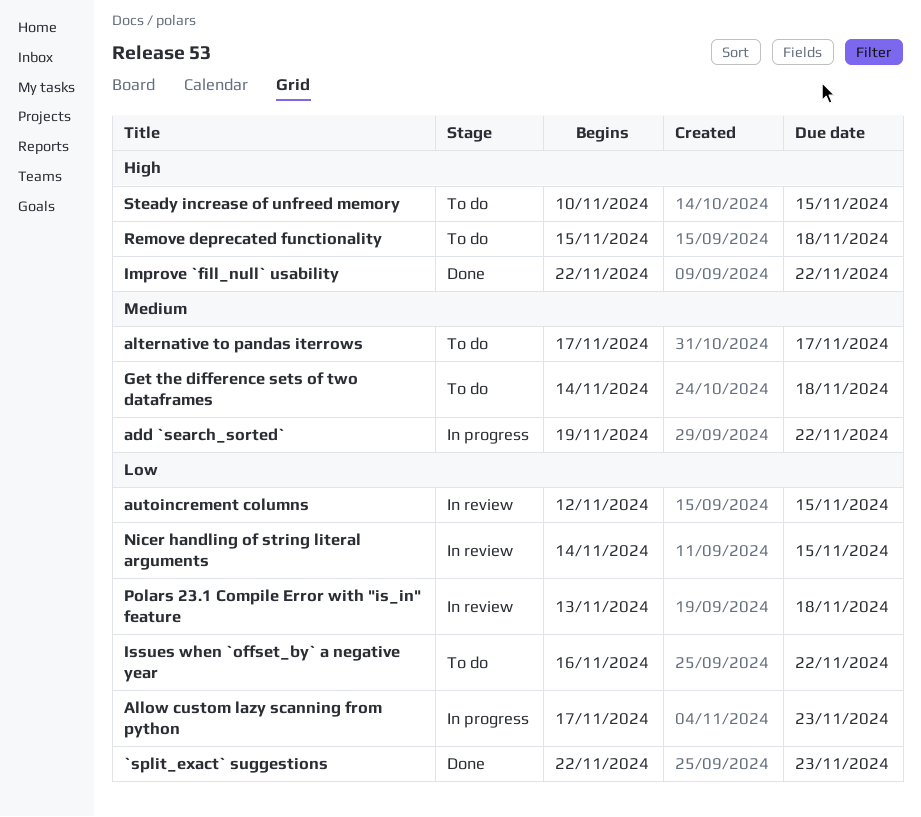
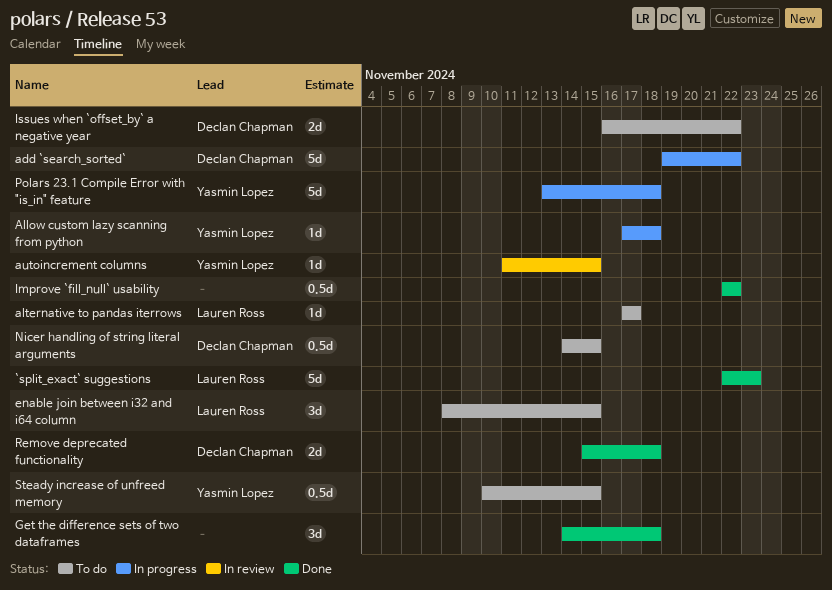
Allow custom lazy scanning from python, due: Nov 23 -> Nov 18
autoincrement columns, start: Nov 12 -> Nov 11
enable join between i32 and i64 column: none -> present
Get the difference sets of two dataframes, status: To do -> Done
Nicer handling of string literal arguments, status: In review -> To do
Polars 23.1 Compile Error with "is_in" feature, status: In review -> In progress
Remove deprecated functionality, status: To do -> Done

